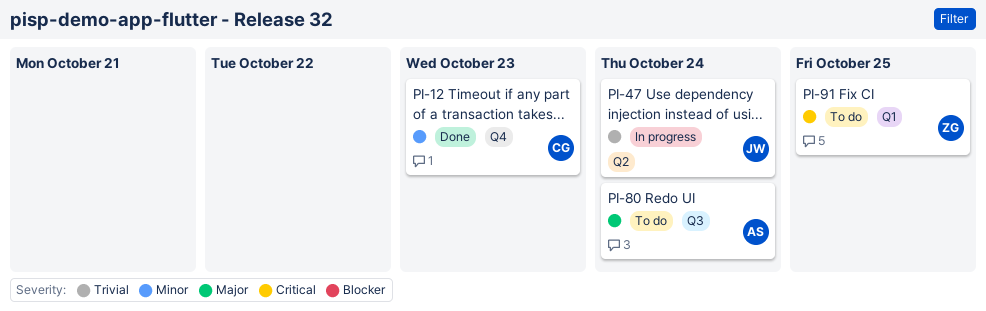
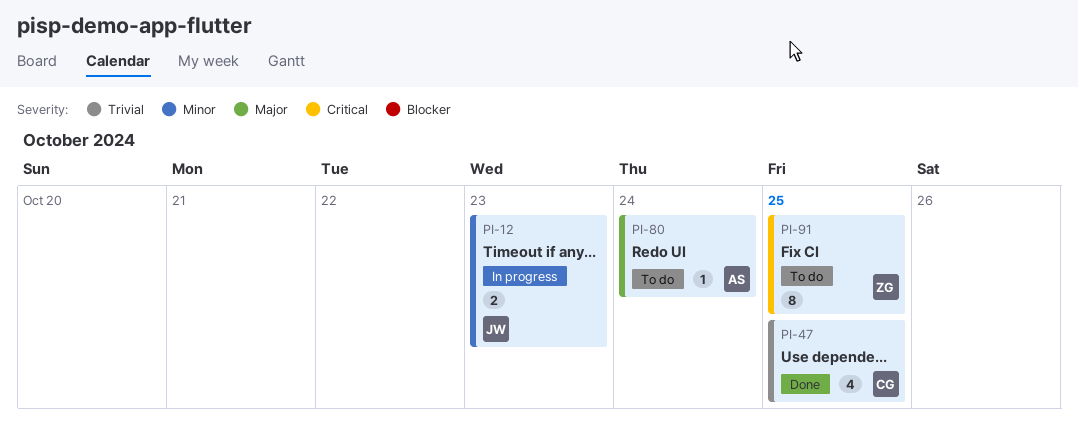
PI-12, status: Done -> In progress
PI-12, owner: CG -> JW
PI-47, status: In progress -> Done
PI-47, owner: JW -> CG
PI-47, due: Oct 24 -> Oct 25

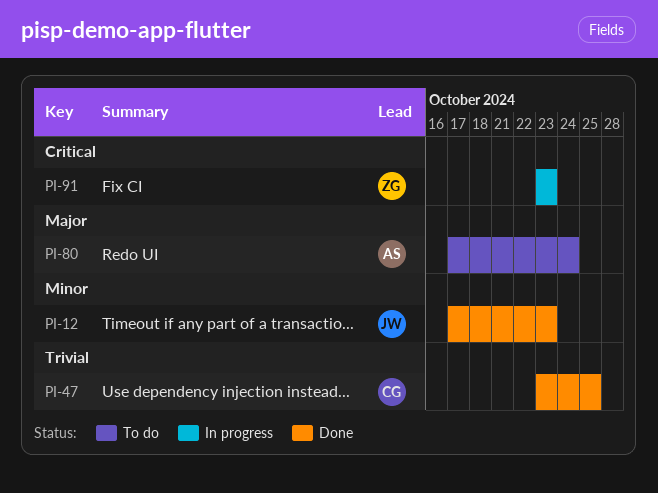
PI-12, status: In progress -> Done
PI-91, status: To do -> In progress
PI-91, due: Oct 25 -> Oct 23

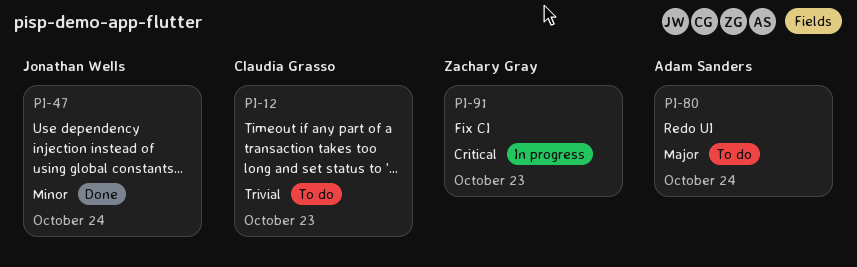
PI-12, status: Done -> To do
PI-12, owner: Jonathan Wells -> Claudia Grasso
PI-12, priority: Minor -> Trivial
PI-47, owner: Claudia Grasso -> Jonathan Wells
PI-47, priority: Trivial -> Minor
PI-47, due: Oct 25 -> Oct 24

